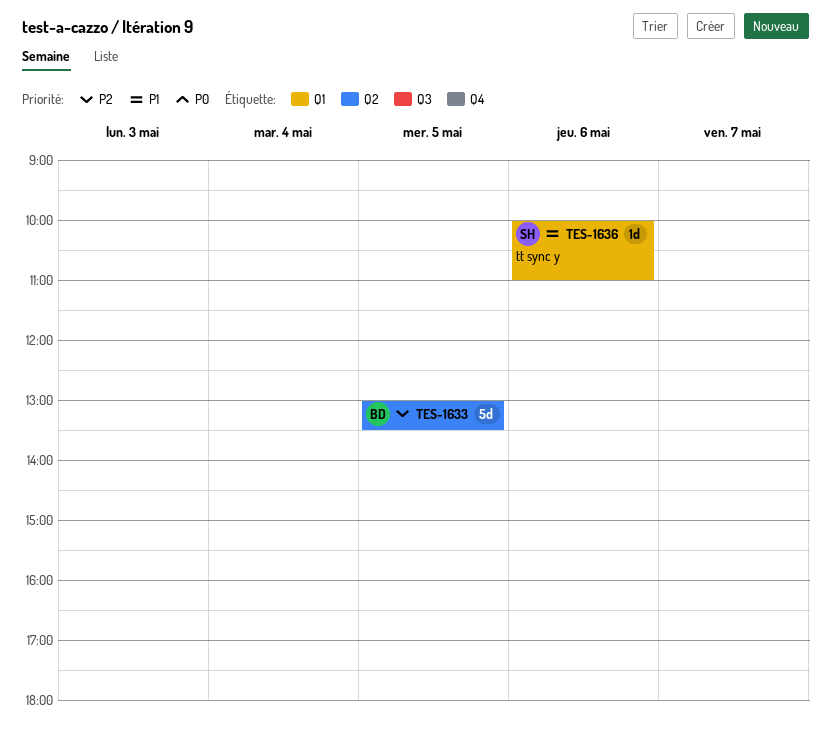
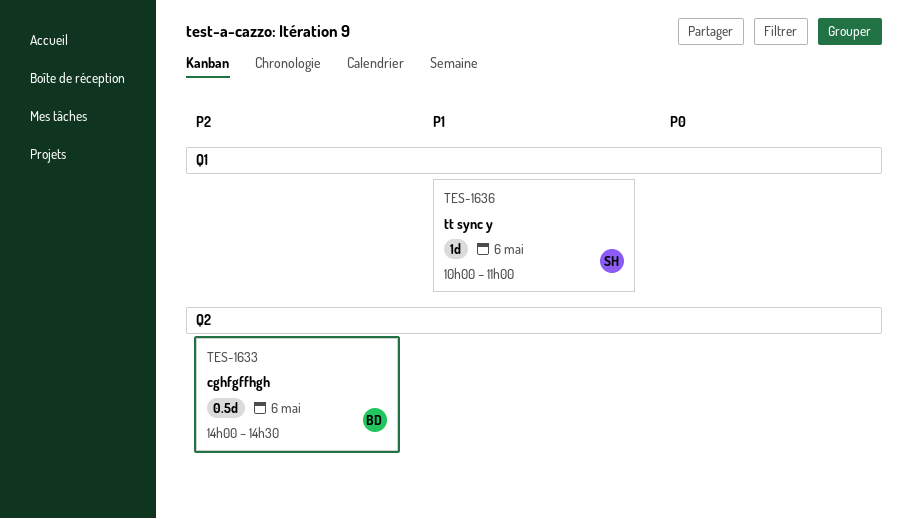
TES-1633, estimate: 5d -> 0.5d
TES-1633, day: May 5 -> May 6
TES-1633, begins: 13:00 -> 14:00
TES-1633, ends: 13:30 -> 14:30

